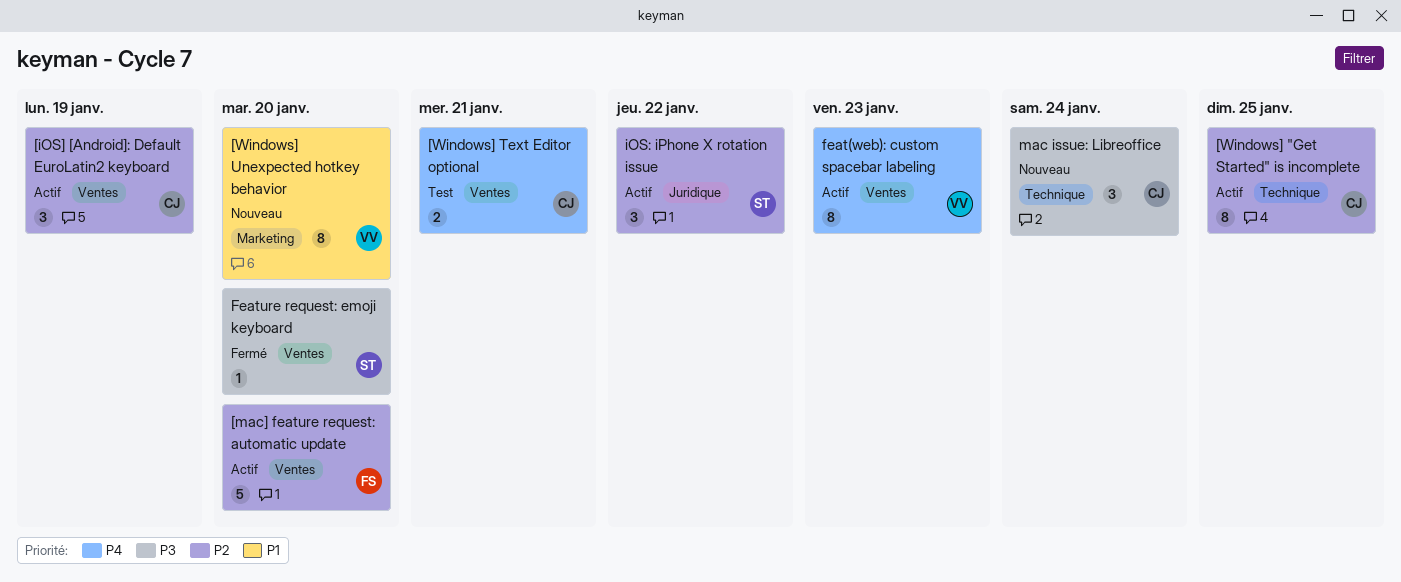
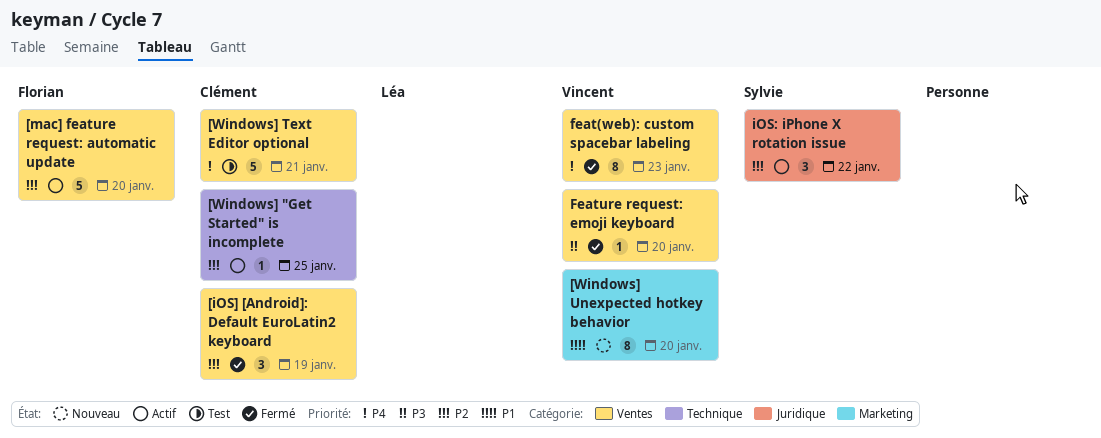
[iOS] [Android]: Default EuroLatin2 keyboard, status: Actif -> Fermé
[Windows] "Get Started" is incomplete, estimate: 8 -> 1
[Windows] Text Editor optional, estimate: 2 -> 5
feat(web): custom spacebar labeling, status: Actif -> Fermé
Feature request: emoji keyboard, owner: Sylvie -> Vincent
mac issue: Libreoffice: present -> none

